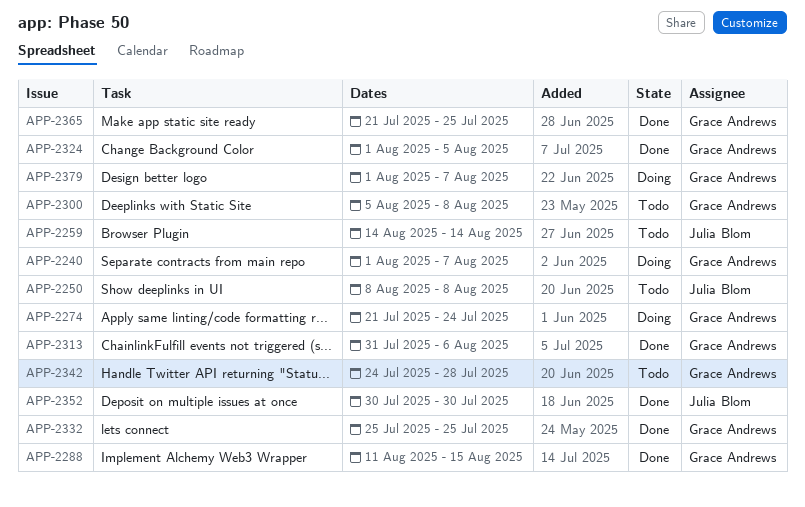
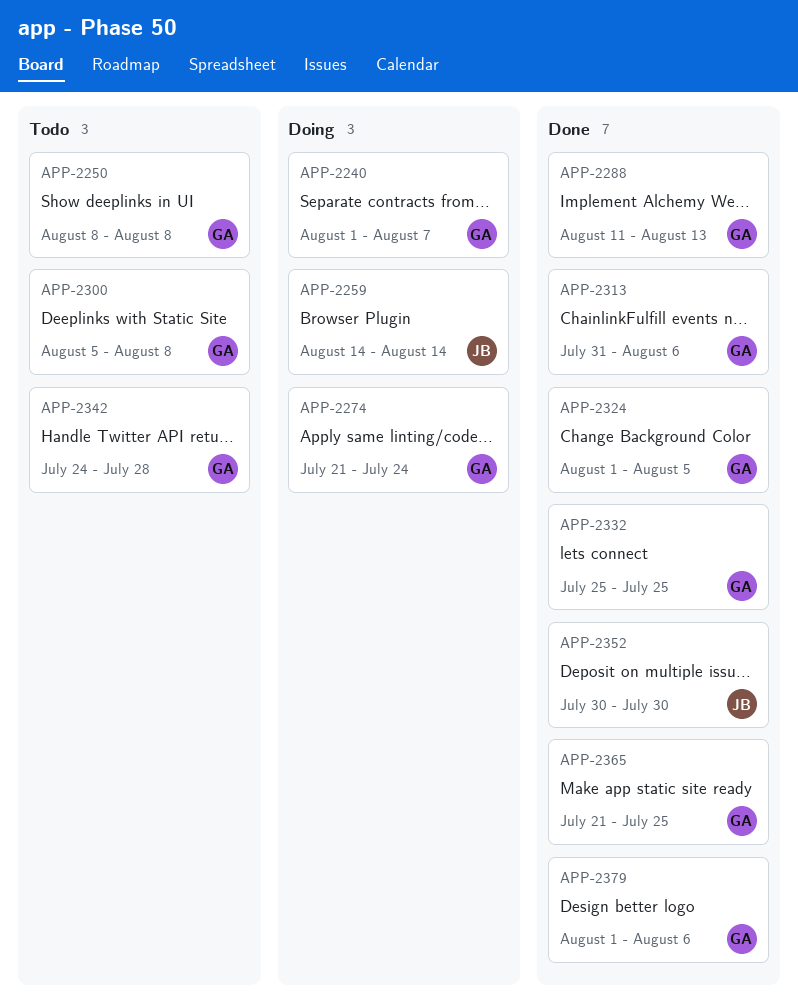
APP-2250, owner: Julia Blom -> Grace Andrews
APP-2259, status: Todo -> Doing
APP-2288, due: Aug 15 -> Aug 13
APP-2379, status: Doing -> Done
APP-2379, due: Aug 7 -> Aug 6

